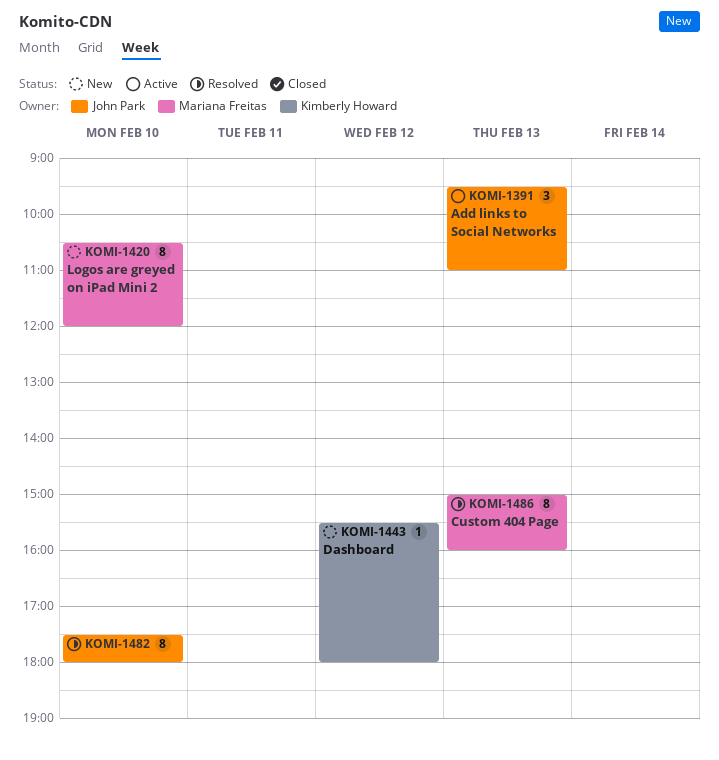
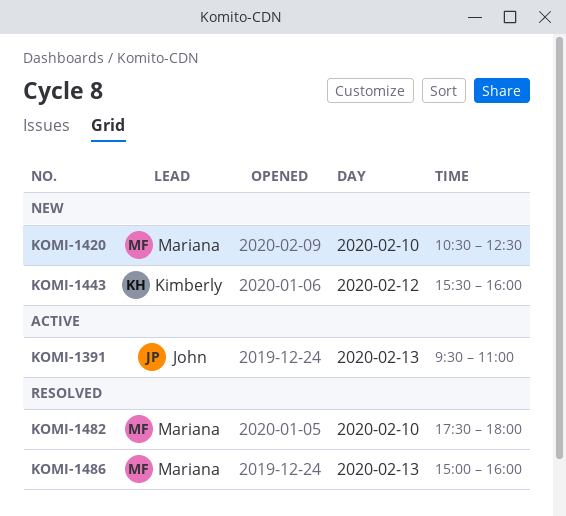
KOMI-1420, ends: 12:00 -> 12:30
KOMI-1443, ends: 18:00 -> 16:00
KOMI-1482, owner: John Park -> Mariana Freitas

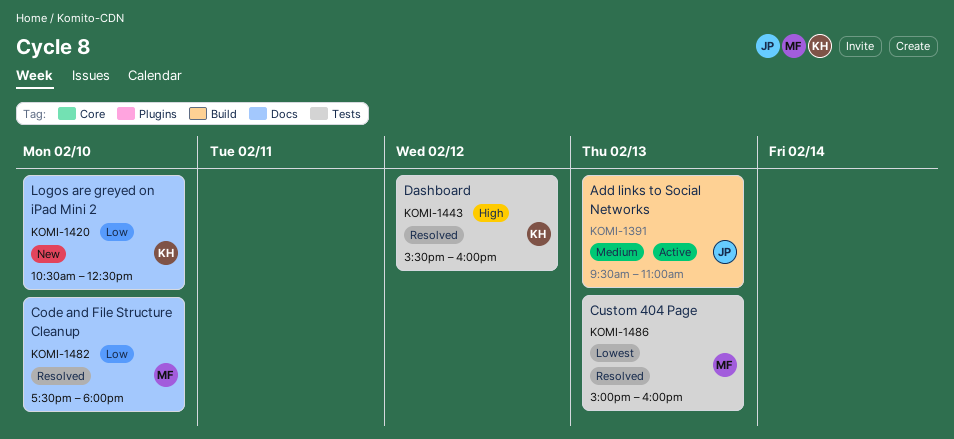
KOMI-1420, owner: Mariana -> Kimberly
KOMI-1443, status: New -> Resolved

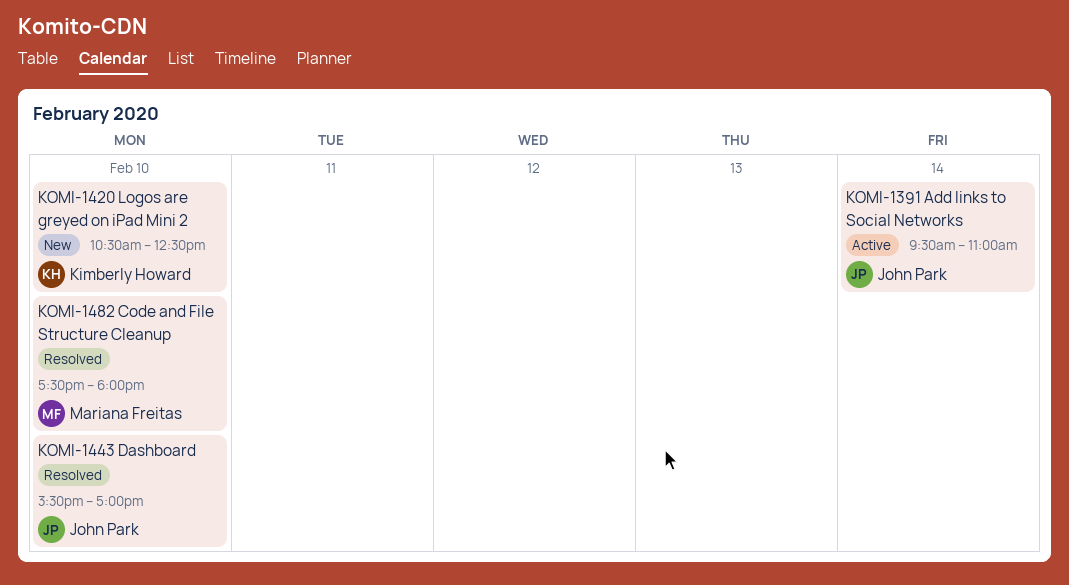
KOMI-1391, day: Feb 13 -> Feb 14
KOMI-1443, owner: Kimberly Howard -> John Park
KOMI-1443, day: Feb 12 -> Feb 10
KOMI-1443, ends: 16:00 -> 17:00
KOMI-1486: present -> none

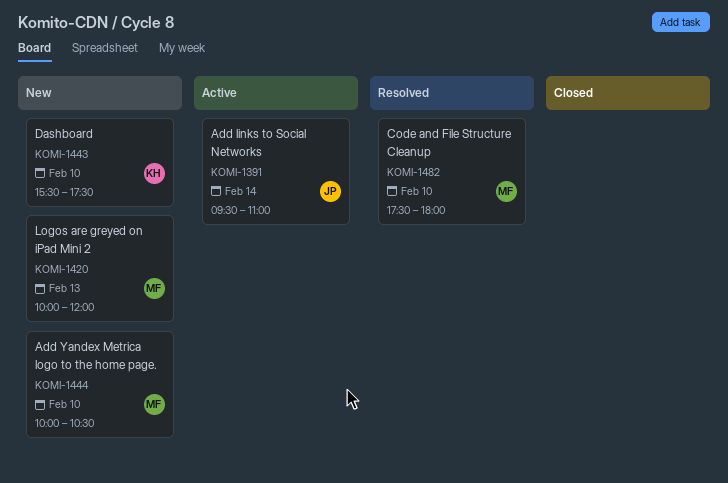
KOMI-1420, owner: Kimberly Howard -> Mariana Freitas
KOMI-1420, day: Feb 10 -> Feb 13
KOMI-1420, begins: 10:30 -> 10:00
KOMI-1420, ends: 12:30 -> 12:00
KOMI-1443, status: Resolved -> New
KOMI-1443, owner: John Park -> Kimberly Howard
KOMI-1443, ends: 17:00 -> 17:30
KOMI-1444: none -> present

